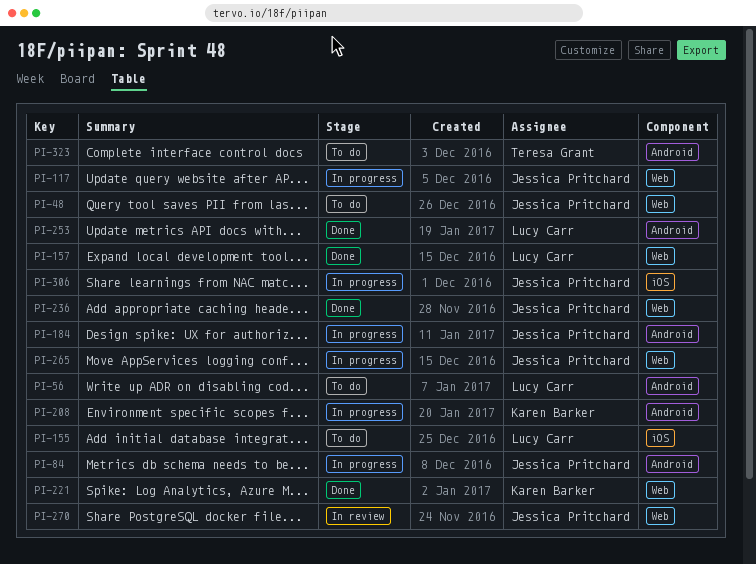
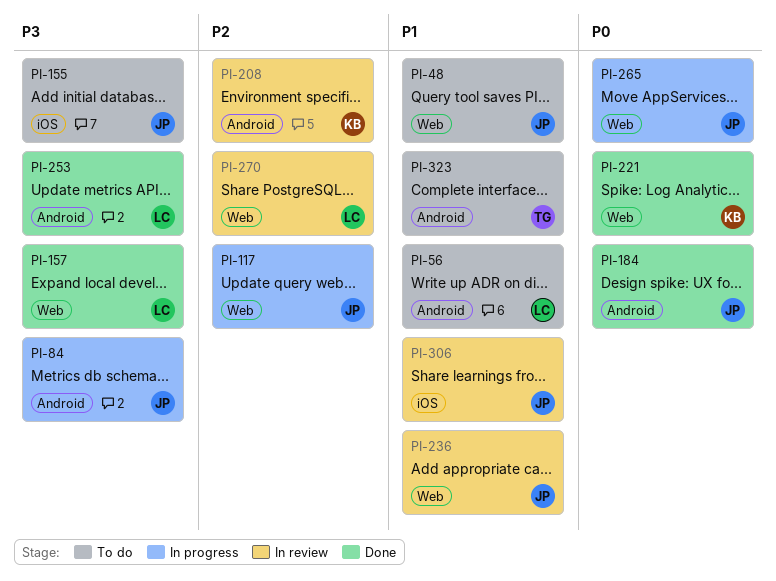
PI-155, owner: Lucy Carr -> Jessica Pritchard
PI-184, status: In progress -> Done
PI-208, status: In progress -> In review
PI-236, status: Done -> In review
PI-270, owner: Jessica Pritchard -> Lucy Carr
PI-306, status: In progress -> In review

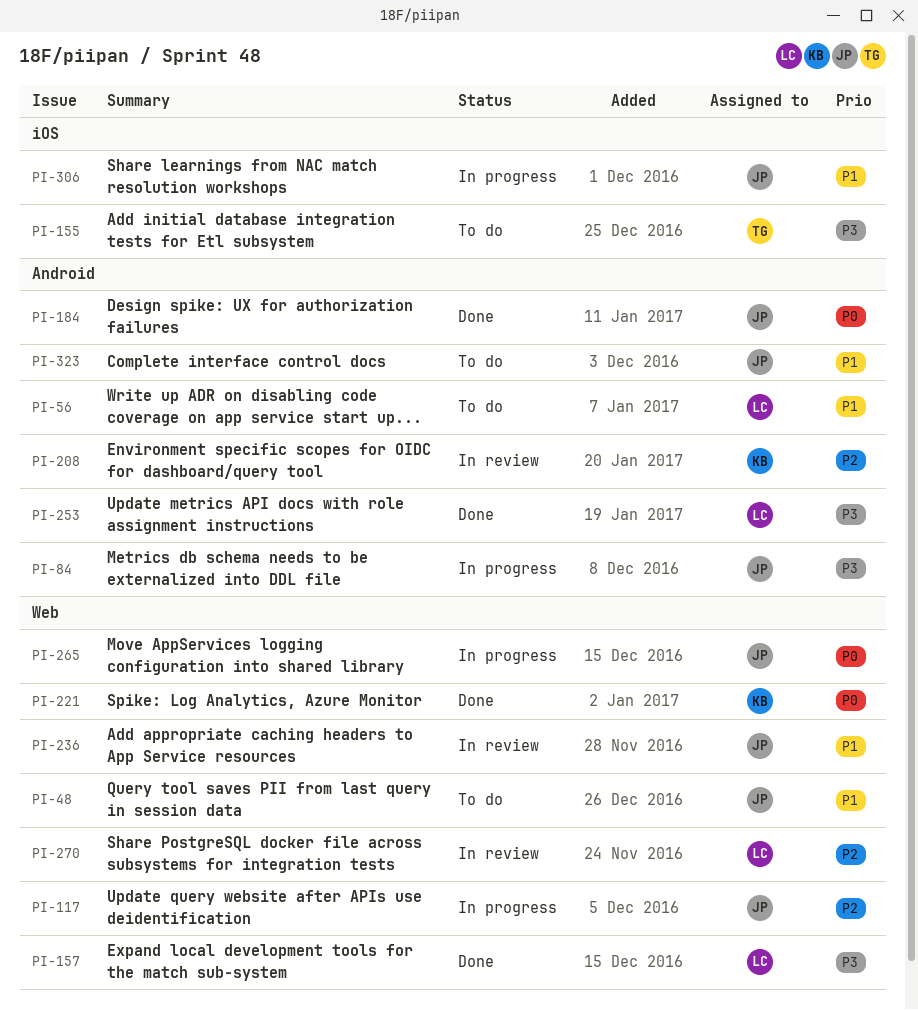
PI-155, owner: JP -> TG
PI-306, status: In review -> In progress
PI-323, owner: TG -> JP

